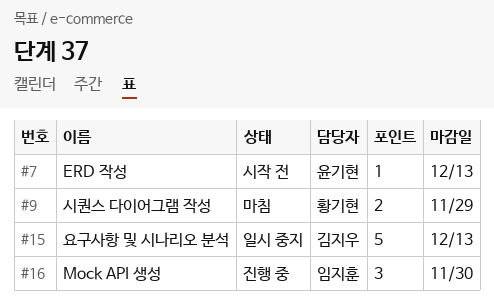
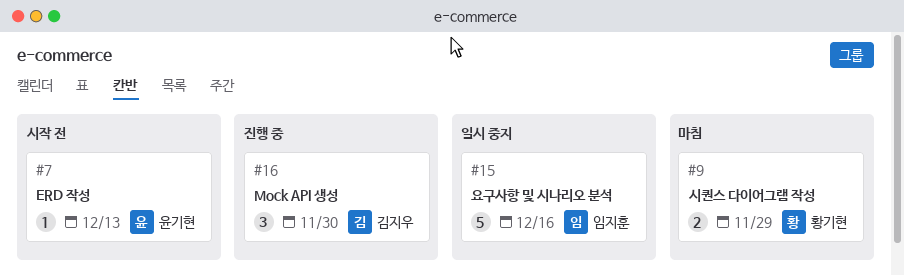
#15, owner: 김지우 -> 임지훈
#15, due: Dec 13 -> Dec 16
#16, owner: 임지훈 -> 김지우

